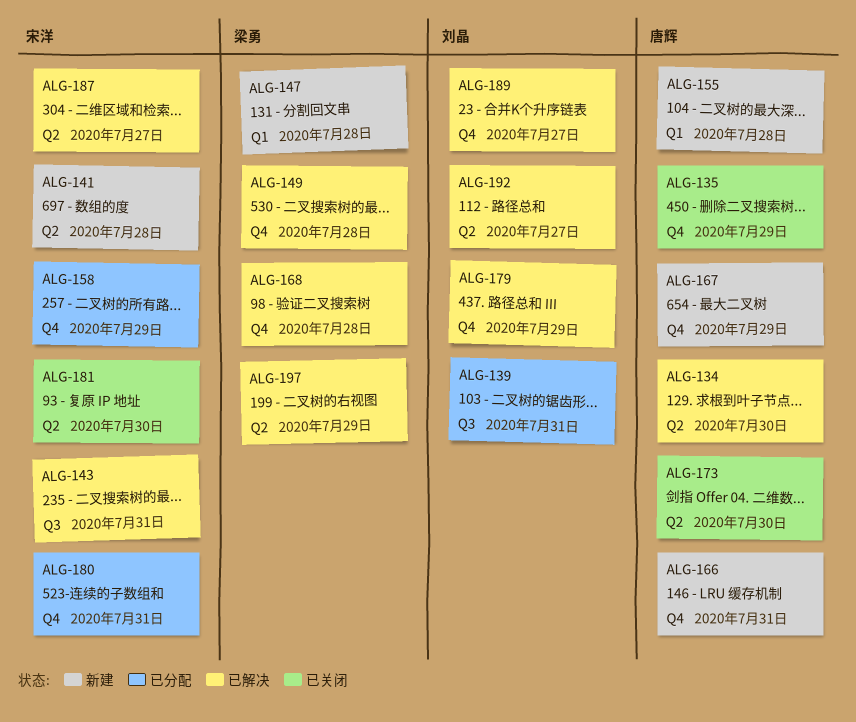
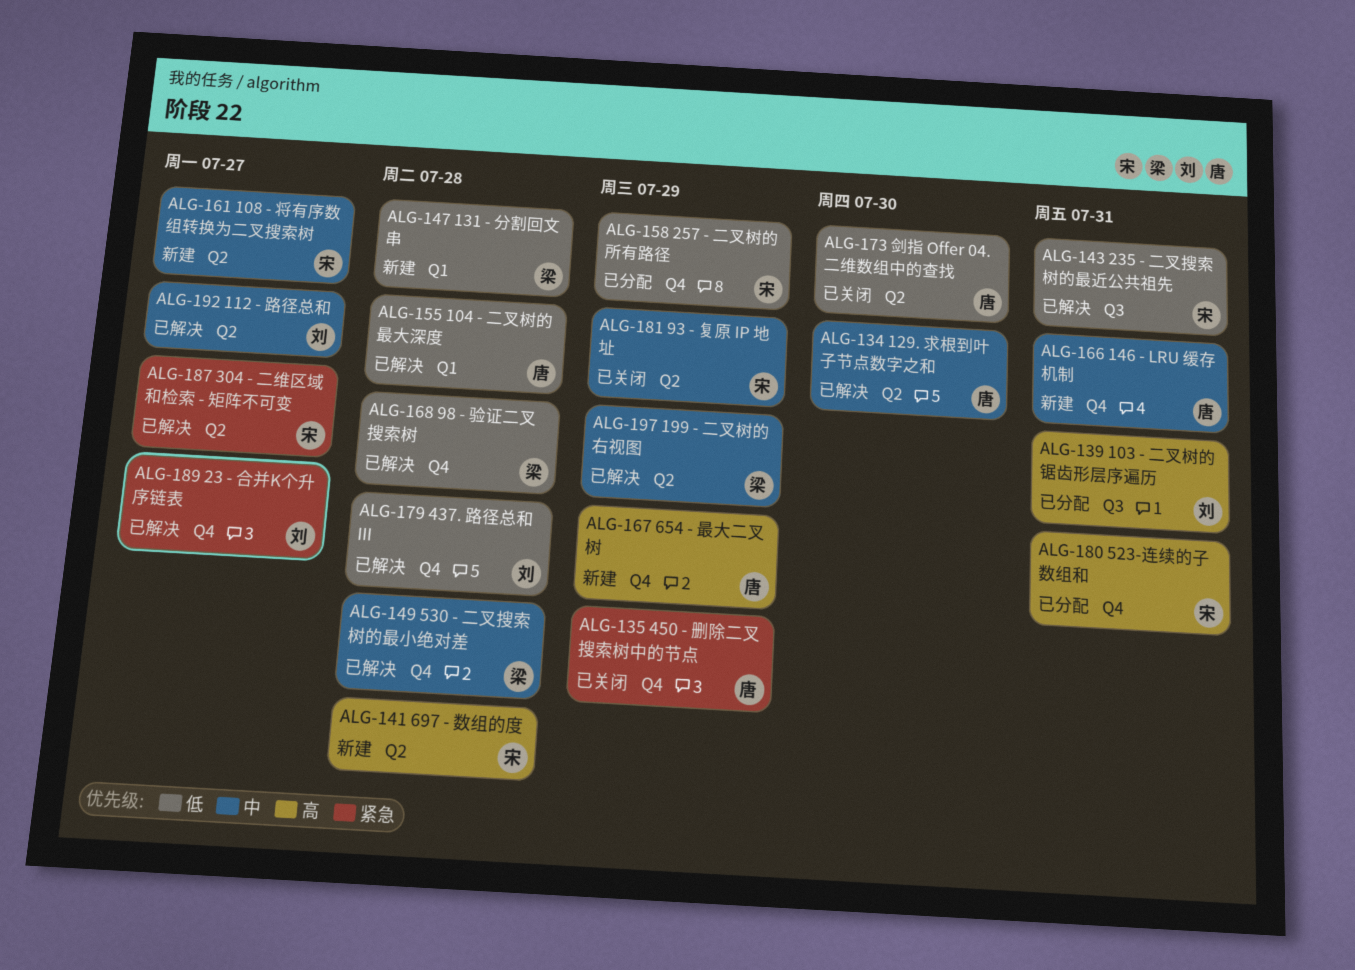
ALG-155, status: 新建 -> 已解决
ALG-161: none -> present
ALG-179, due: Jul 29 -> Jul 28
ALG-181, due: Jul 30 -> Jul 29

